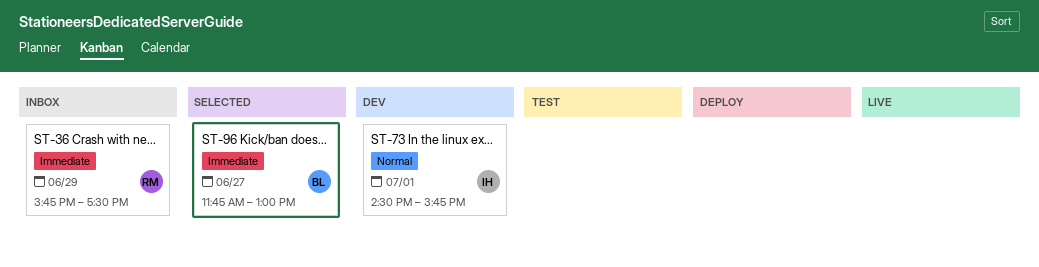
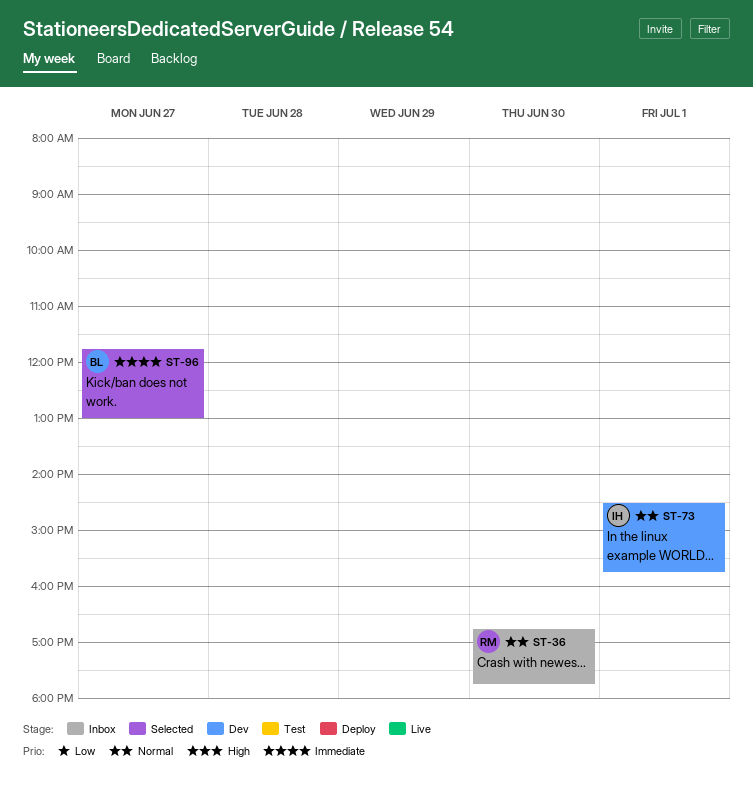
ST-36, priority: Immediate -> Normal
ST-36, day: Jun 29 -> Jun 30
ST-36, begins: 15:45 -> 16:45
ST-36, ends: 17:30 -> 17:45

